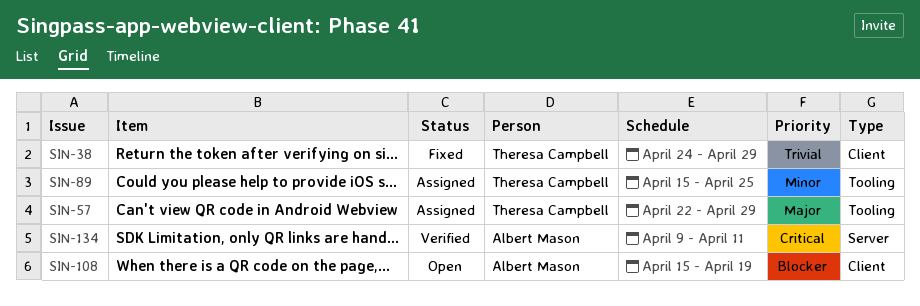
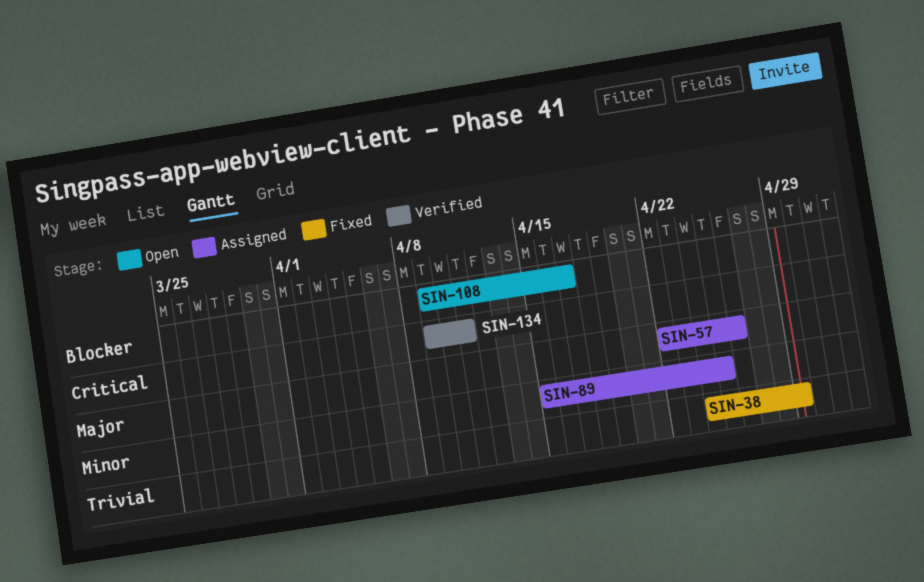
SIN-57, due: Apr 29 -> Apr 26
SIN-108, start: Apr 15 -> Apr 9
SIN-108, due: Apr 19 -> Apr 17

